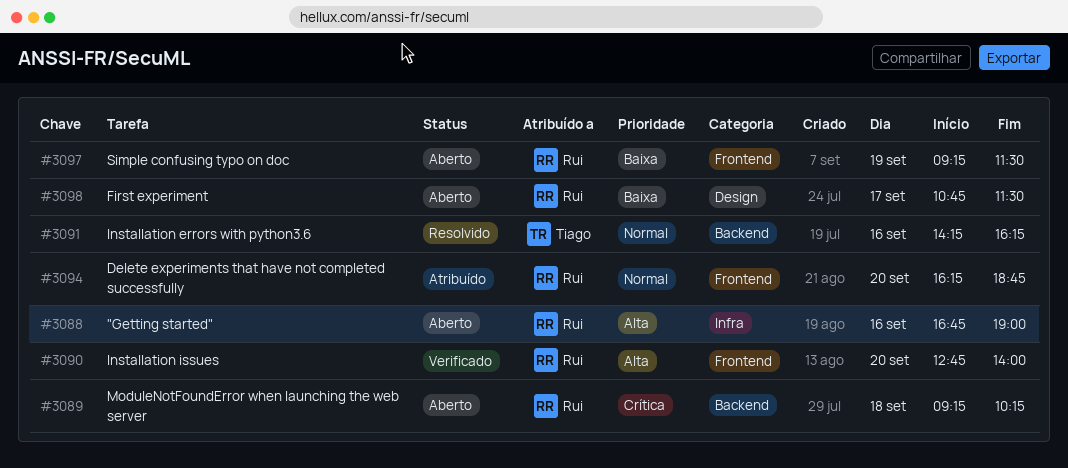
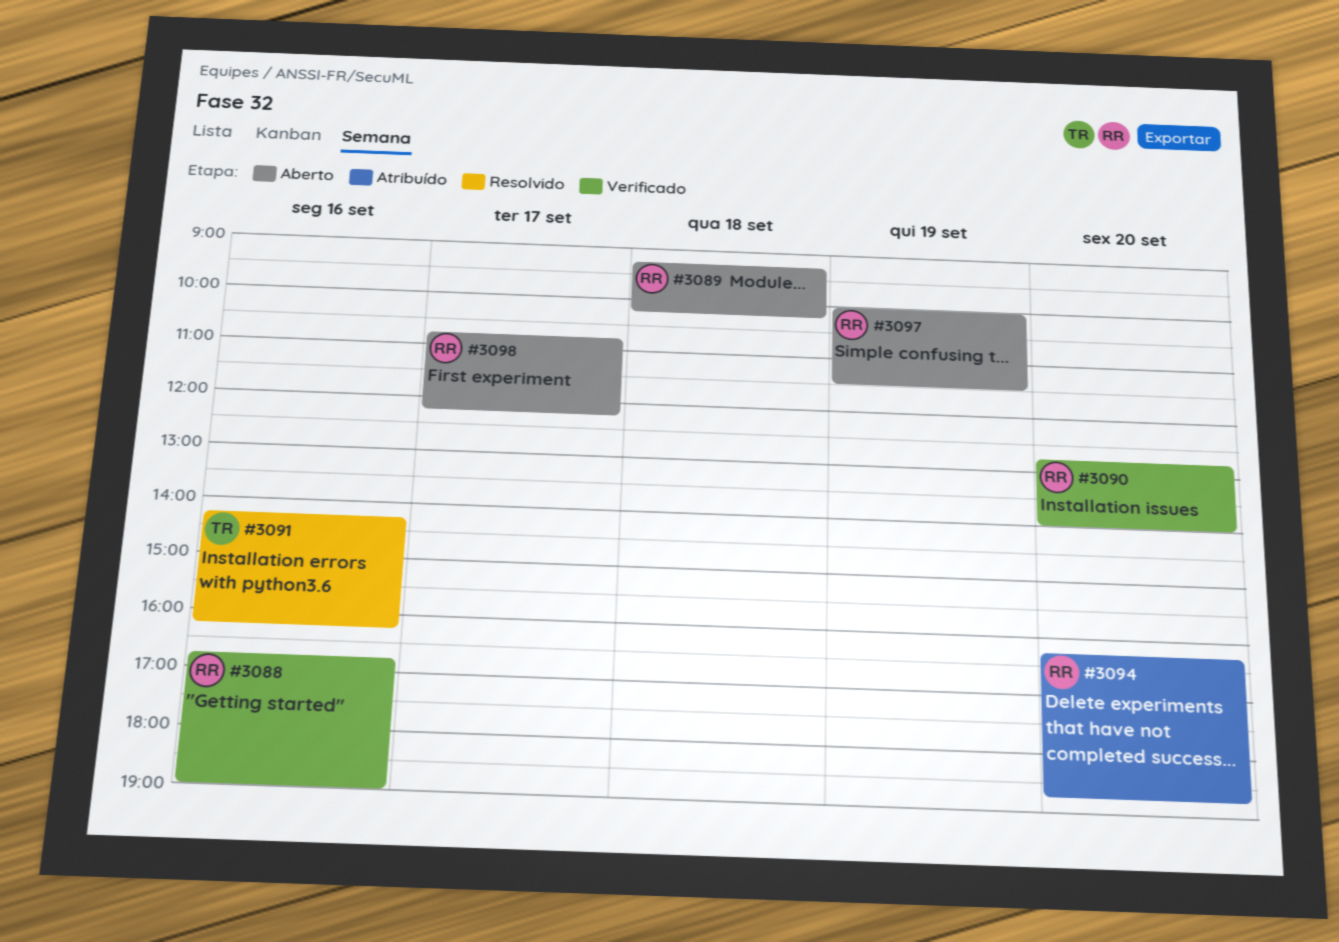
#3088, status: Aberto -> Verificado
#3097, begins: 09:15 -> 10:00
#3098, ends: 11:30 -> 12:15

